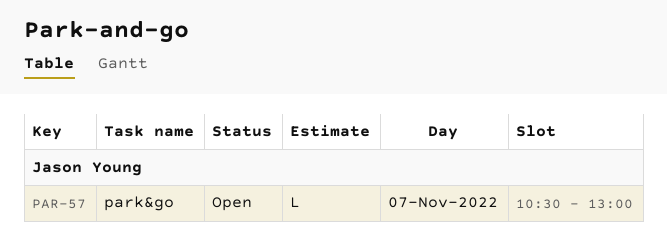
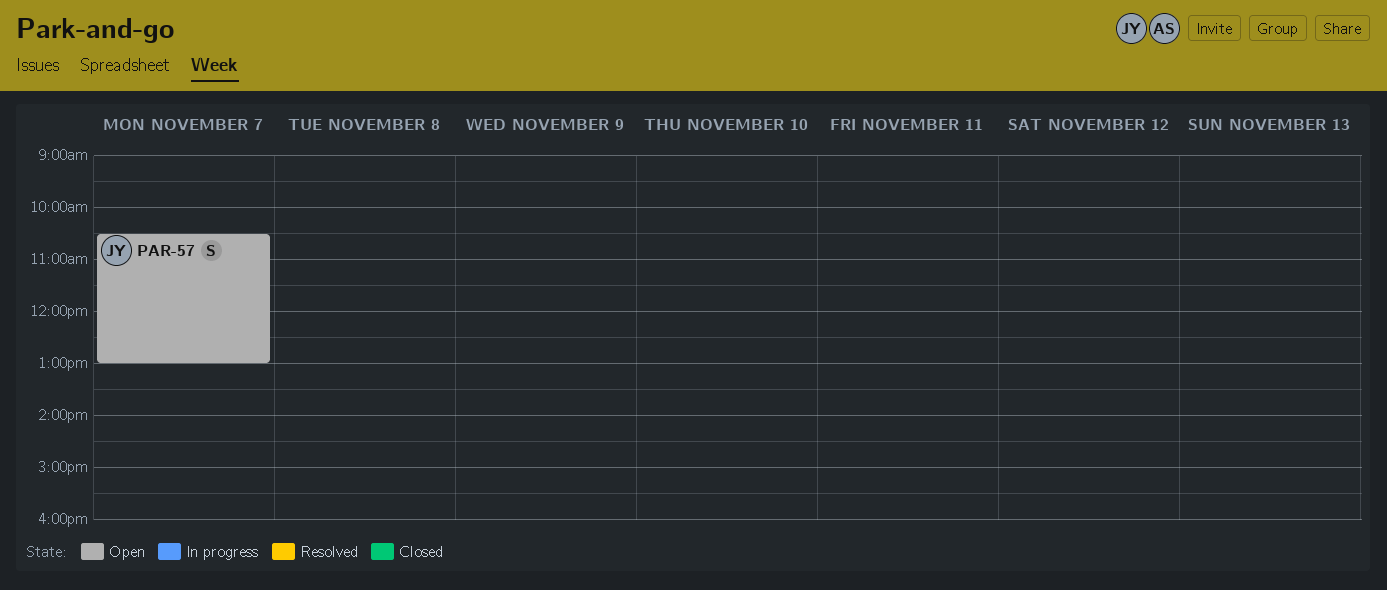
PAR-57, estimate: L -> S

